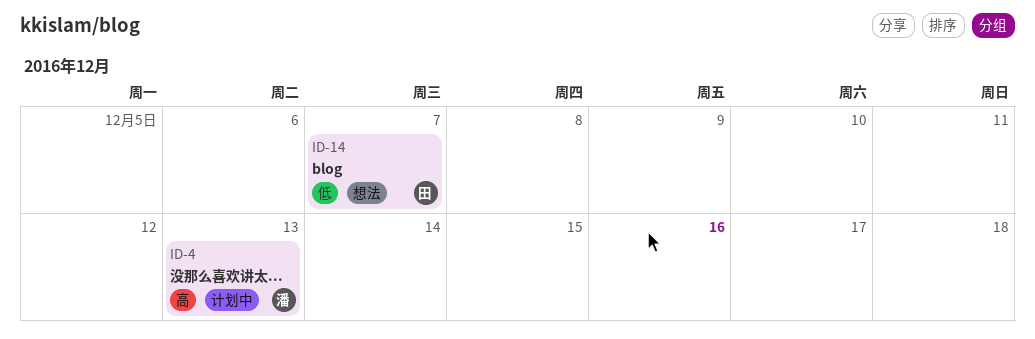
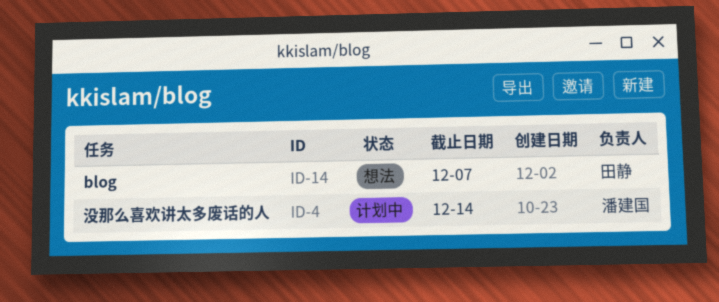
ID-4, due: Dec 13 -> Dec 14

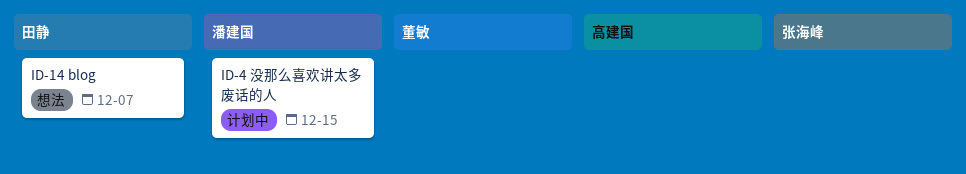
ID-4, due: Dec 14 -> Dec 15

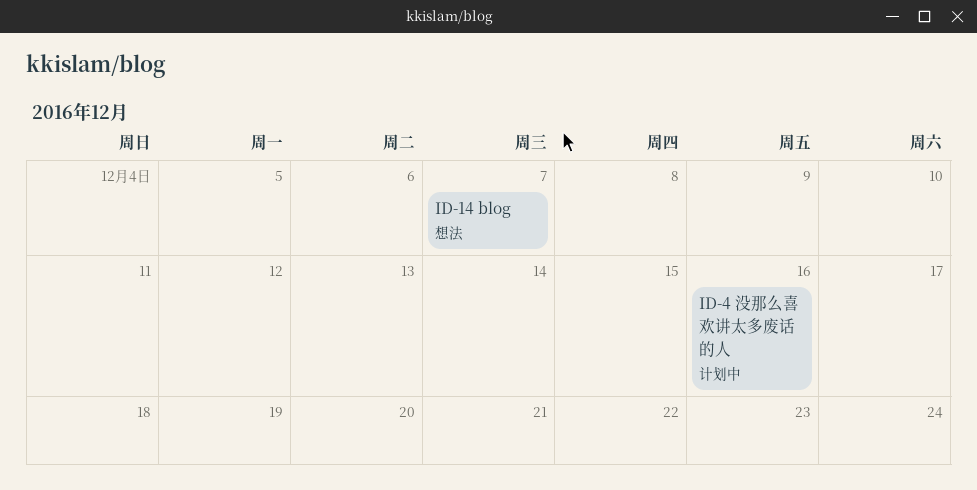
ID-4, due: Dec 15 -> Dec 16

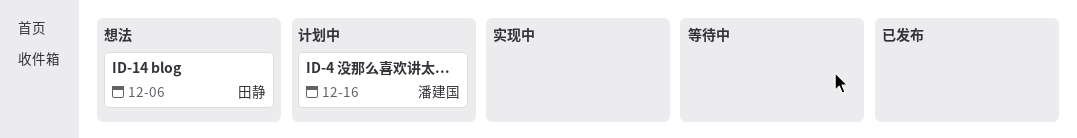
ID-14, due: Dec 7 -> Dec 6

